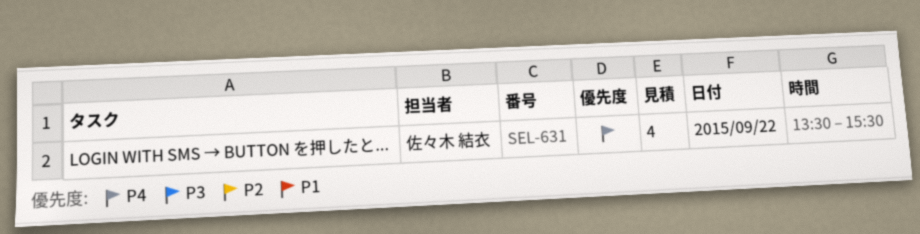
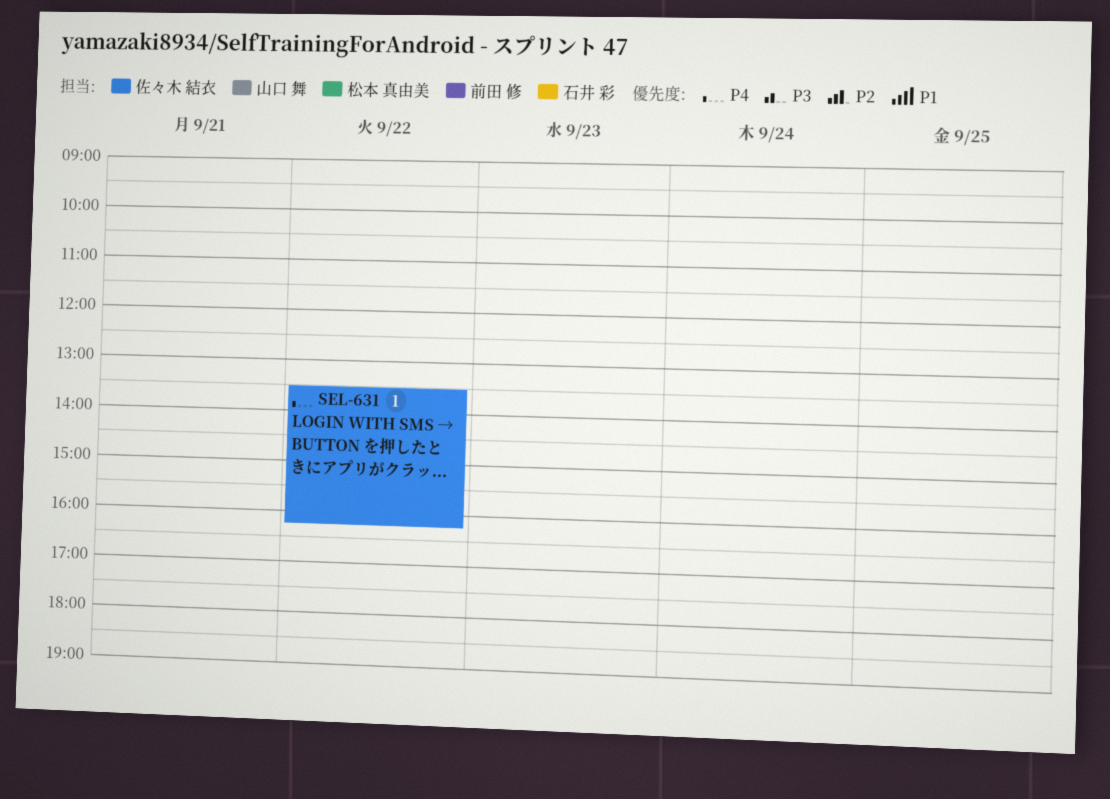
SEL-631, estimate: 4 -> 1
SEL-631, ends: 15:30 -> 16:15

